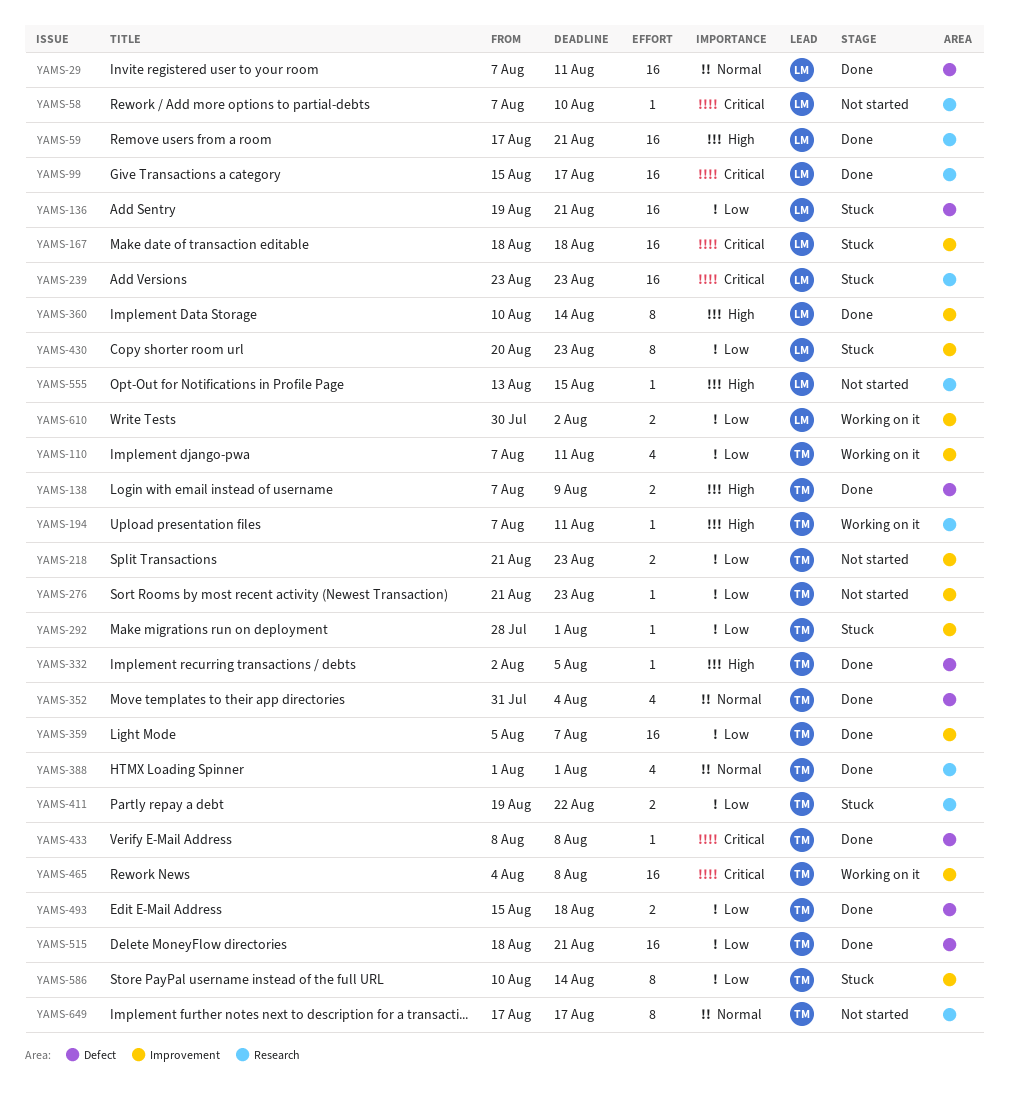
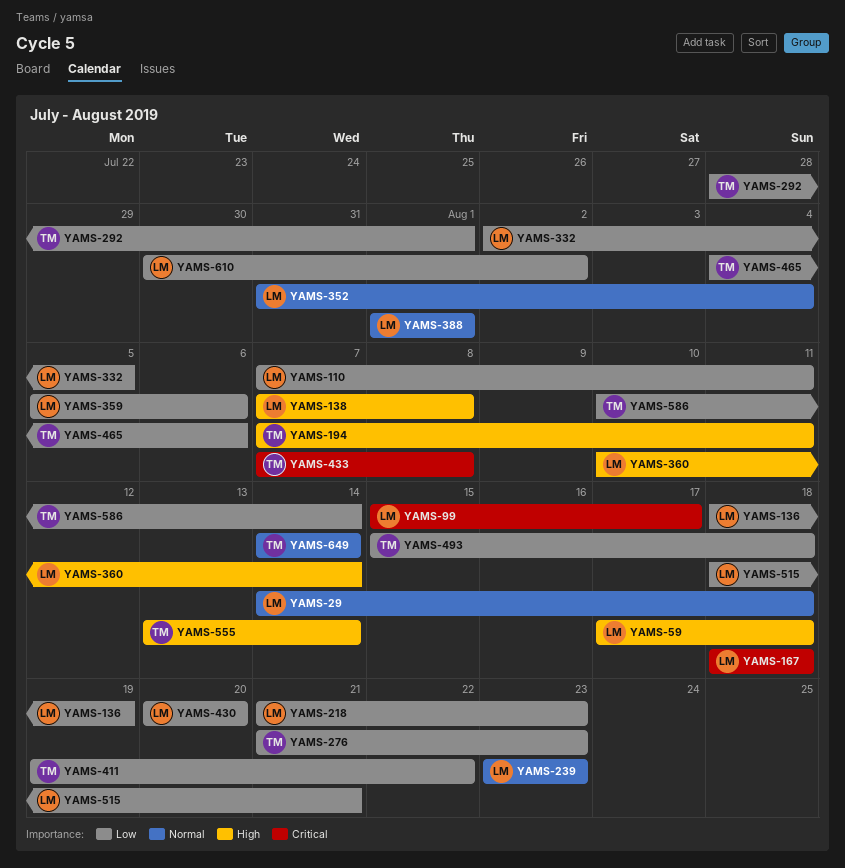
YAMS-29, start: Aug 7 -> Aug 14
YAMS-29, due: Aug 11 -> Aug 18
YAMS-58: present -> none
YAMS-59, due: Aug 21 -> Aug 18
YAMS-110, owner: TM -> LM
YAMS-136, start: Aug 19 -> Aug 18
YAMS-136, due: Aug 21 -> Aug 19
YAMS-138, owner: TM -> LM
YAMS-138, due: Aug 9 -> Aug 8
YAMS-218, owner: TM -> LM
YAMS-239, priority: Critical -> Normal
YAMS-332, owner: TM -> LM
YAMS-332, priority: High -> Low
YAMS-352, owner: TM -> LM
YAMS-359, owner: TM -> LM
YAMS-359, due: Aug 7 -> Aug 6
YAMS-388, owner: TM -> LM
YAMS-430, due: Aug 23 -> Aug 20
YAMS-433, start: Aug 8 -> Aug 7
YAMS-465, priority: Critical -> Low
YAMS-465, due: Aug 8 -> Aug 6
YAMS-515, owner: TM -> LM
YAMS-555, owner: LM -> TM
YAMS-555, due: Aug 15 -> Aug 14
YAMS-649, start: Aug 17 -> Aug 14
YAMS-649, due: Aug 17 -> Aug 14

